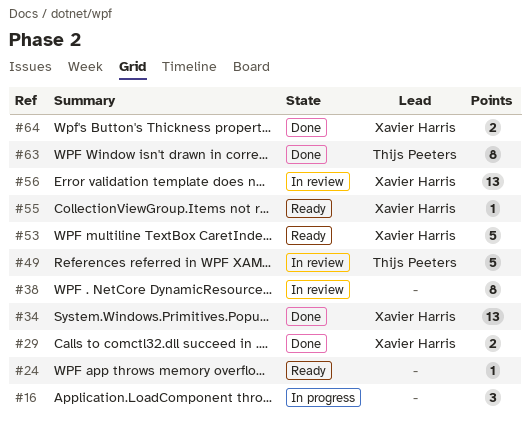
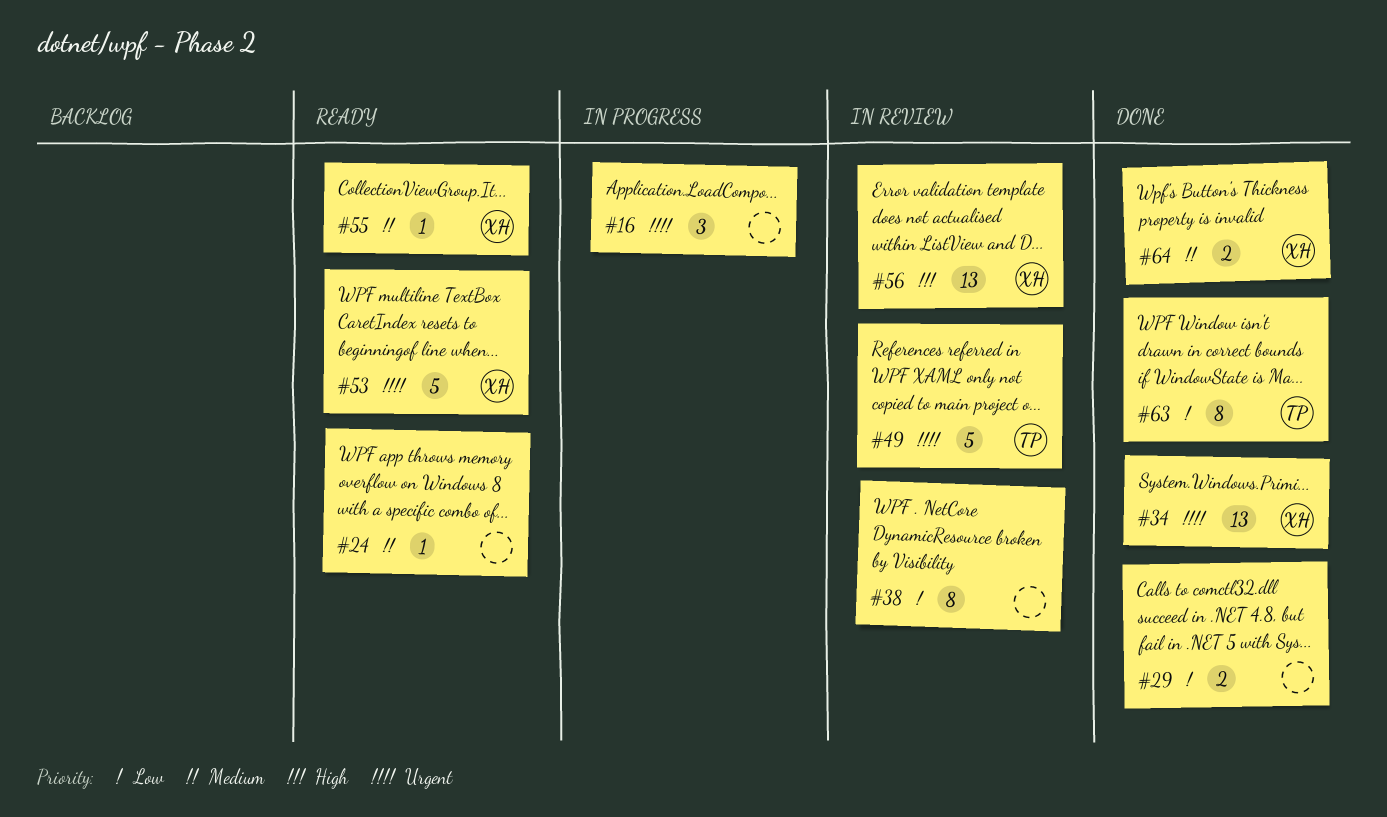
#29, owner: Xavier Harris -> none

